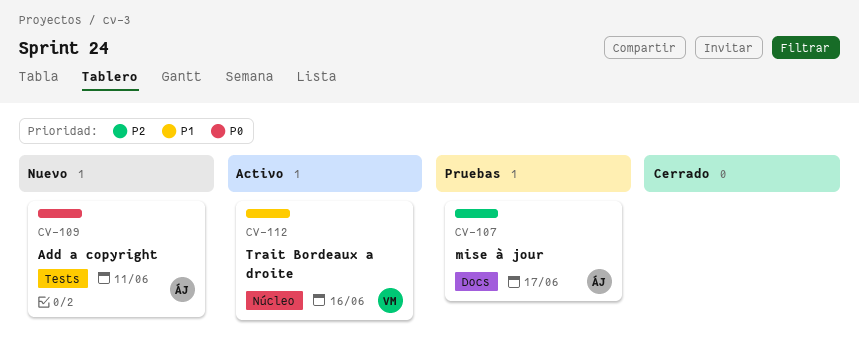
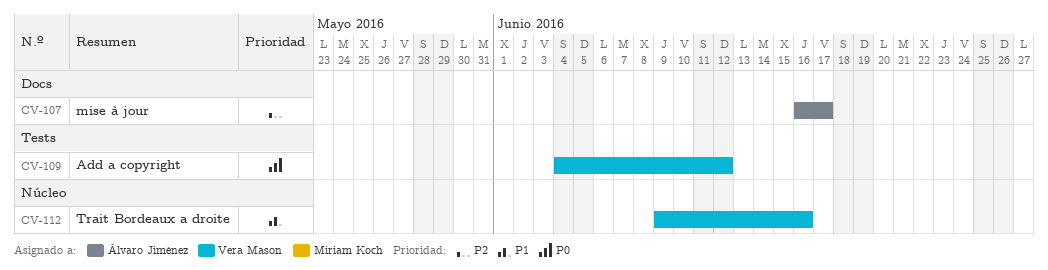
CV-109, owner: Álvaro Jiménez -> Vera Mason
CV-109, due: Jun 11 -> Jun 12

